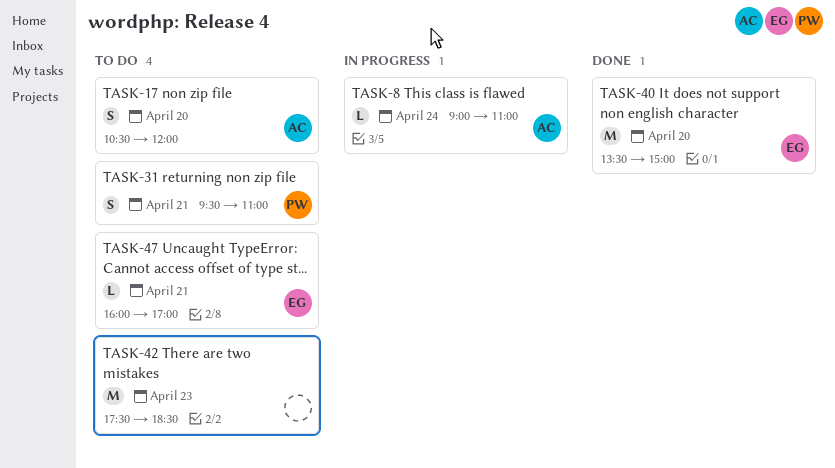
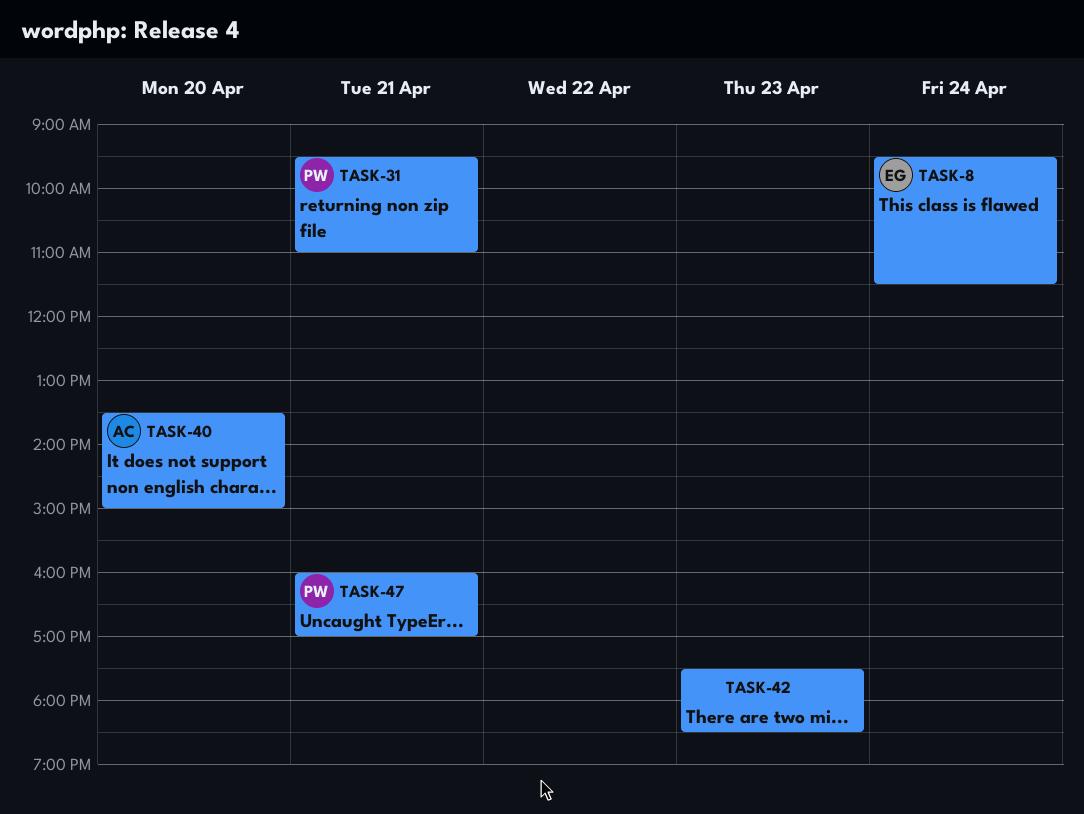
TASK-8, owner: AC -> EG
TASK-8, begins: 09:00 -> 09:30
TASK-8, ends: 11:00 -> 11:30
TASK-17: present -> none
TASK-40, owner: EG -> AC
TASK-47, owner: EG -> PW

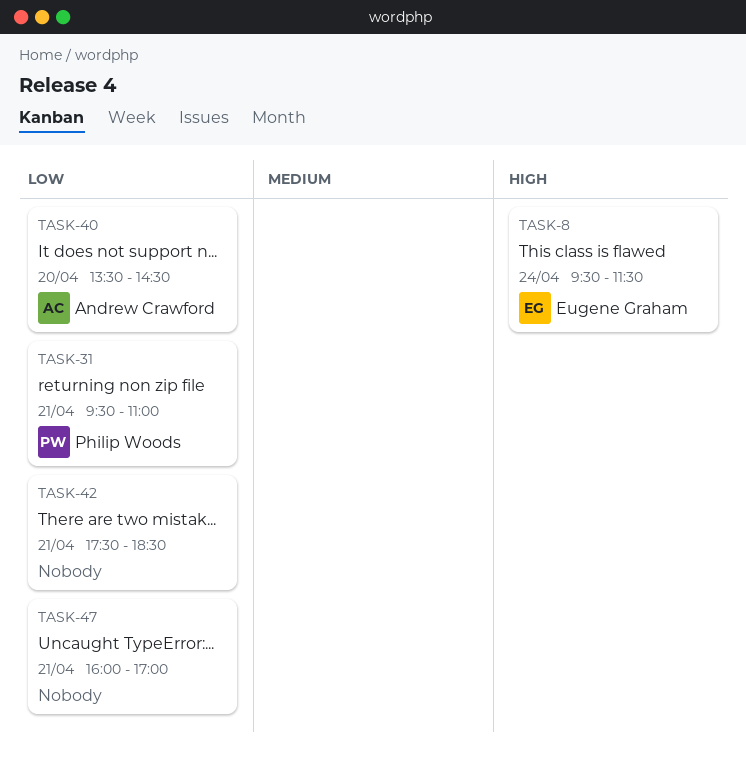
TASK-40, ends: 15:00 -> 14:30
TASK-42, day: Apr 23 -> Apr 21
TASK-47, owner: Philip Woods -> none

